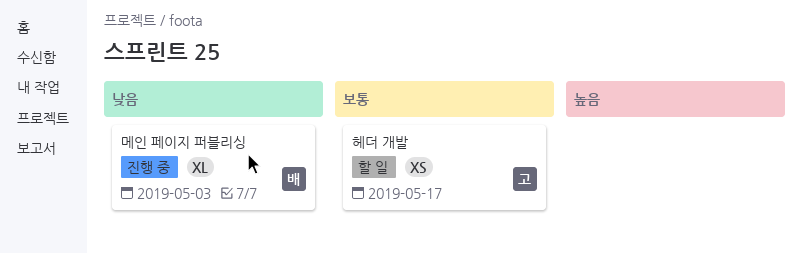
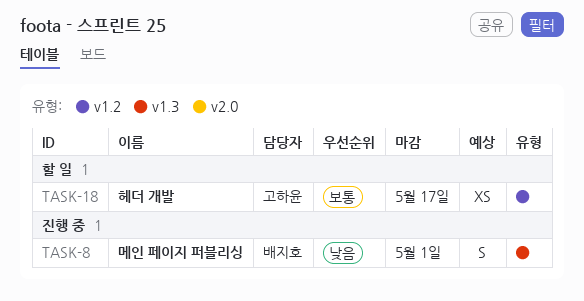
메인 페이지 퍼블리싱, estimate: XL -> S
메인 페이지 퍼블리싱, due: May 3 -> May 1

